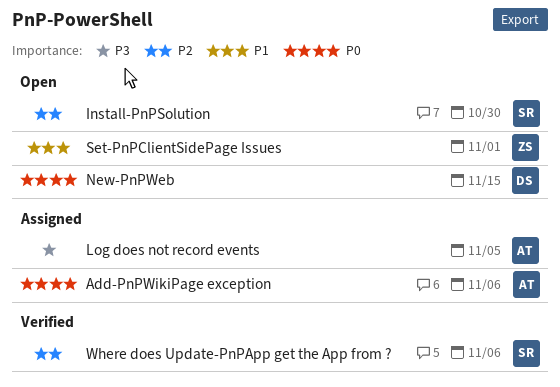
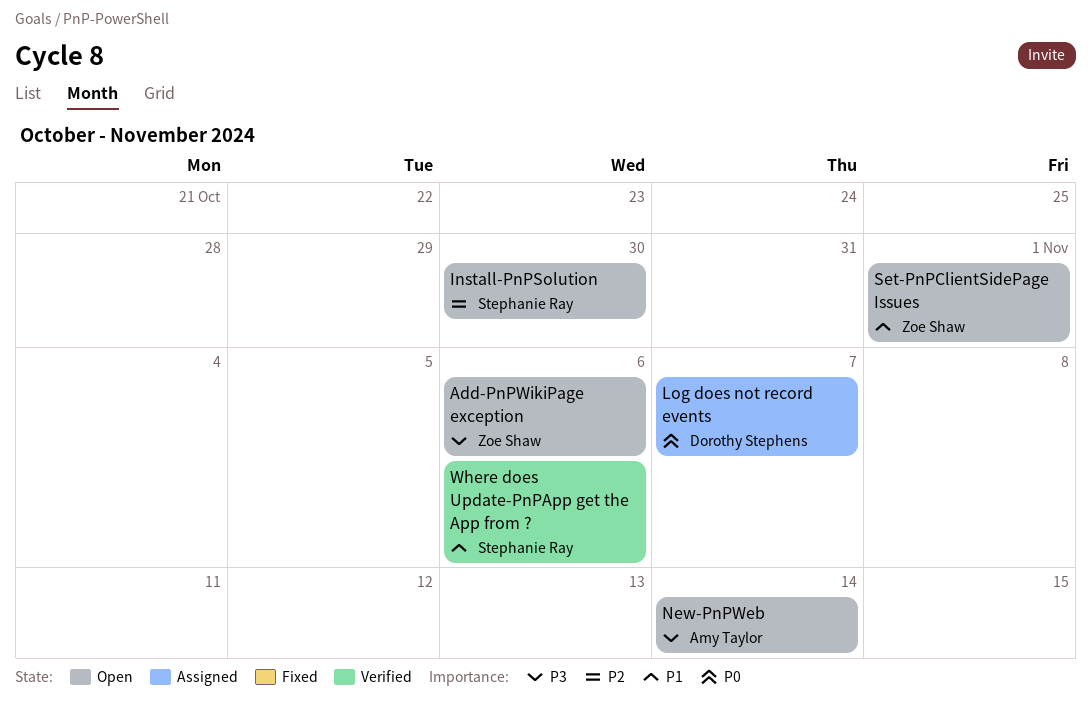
Add-PnPWikiPage exception, status: Assigned -> Open
Add-PnPWikiPage exception, owner: Amy Taylor -> Zoe Shaw
Add-PnPWikiPage exception, priority: P0 -> P3
Log does not record events, owner: Amy Taylor -> Dorothy Stephens
Log does not record events, priority: P3 -> P0
Log does not record events, due: Nov 5 -> Nov 7
New-PnPWeb, owner: Dorothy Stephens -> Amy Taylor
New-PnPWeb, priority: P0 -> P3
New-PnPWeb, due: Nov 15 -> Nov 14
Where does Update-PnPApp get the App from ?, priority: P2 -> P1

